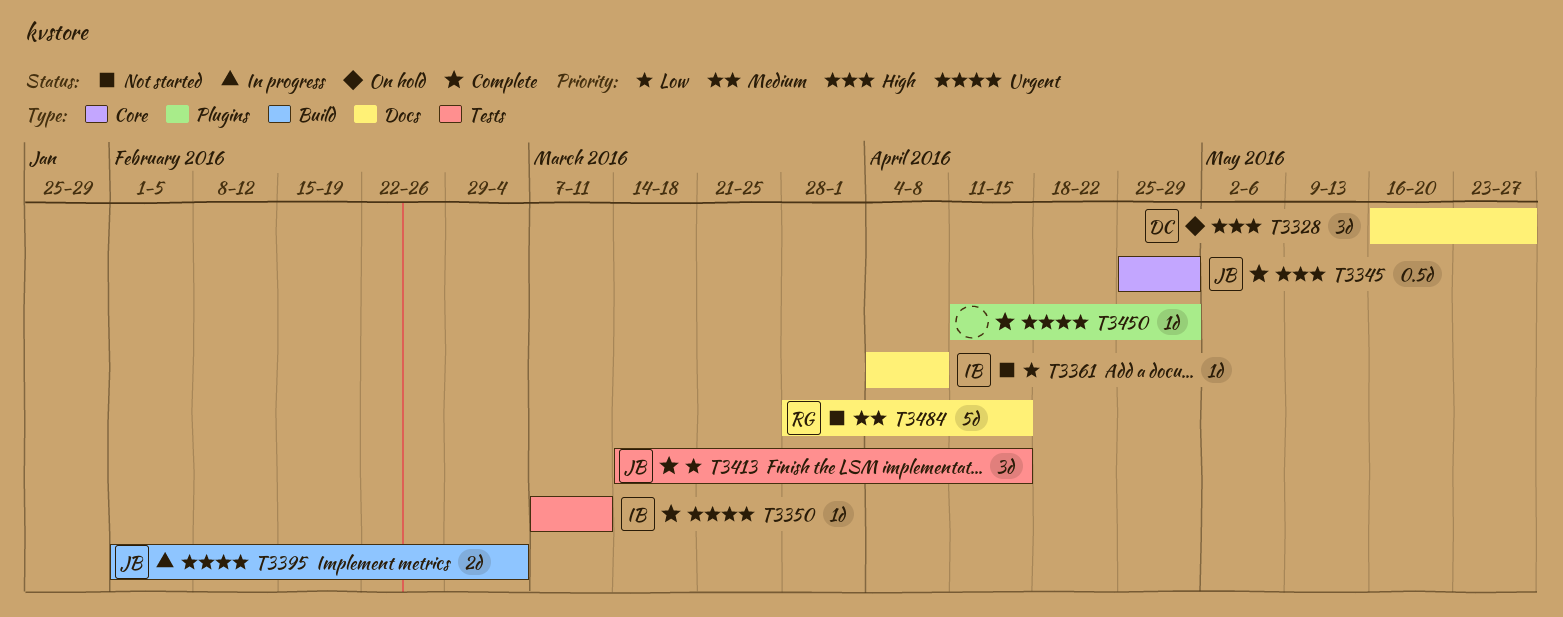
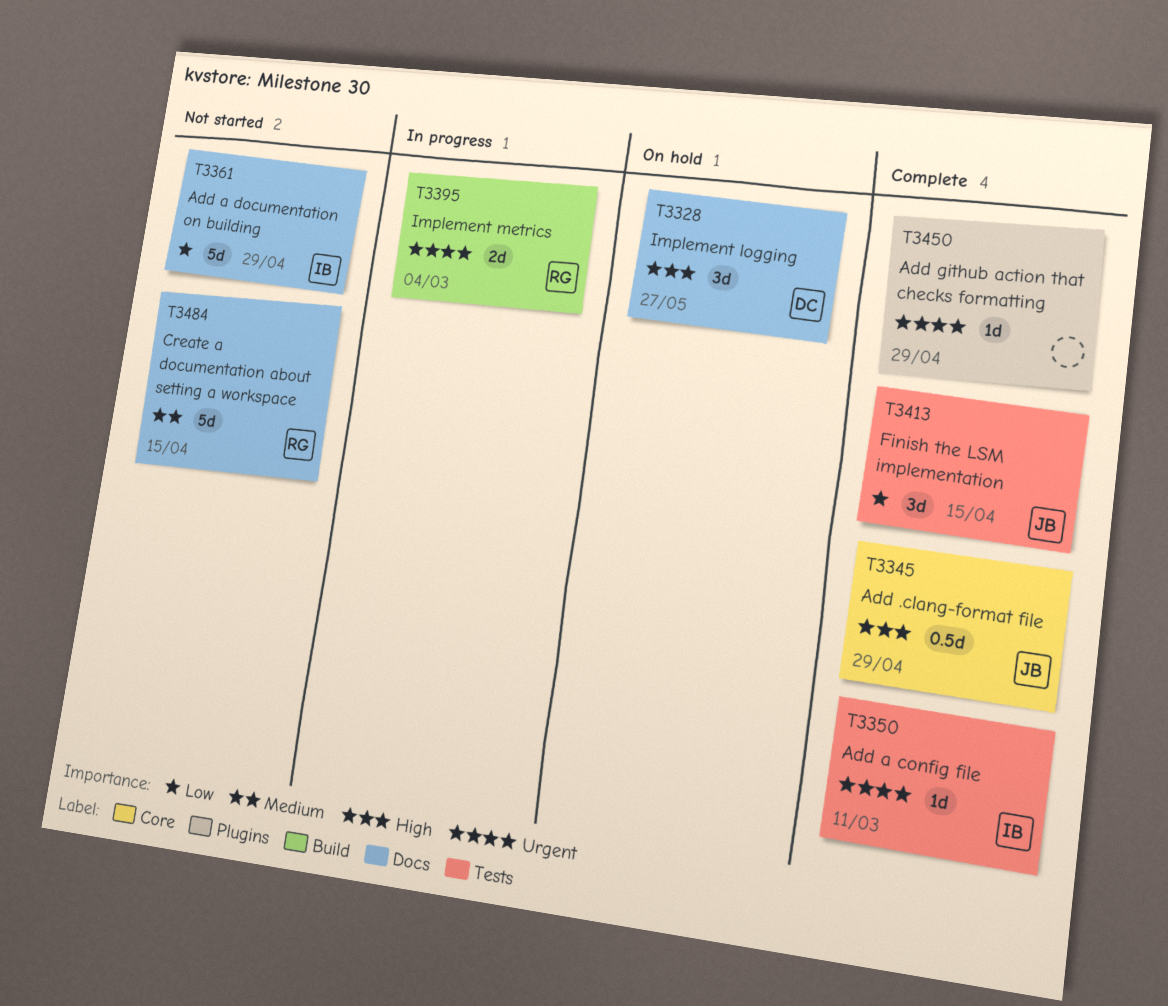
T3361, estimate: 1d -> 5d
T3361, due: Apr 8 -> Apr 29
T3395, owner: JB -> RG

